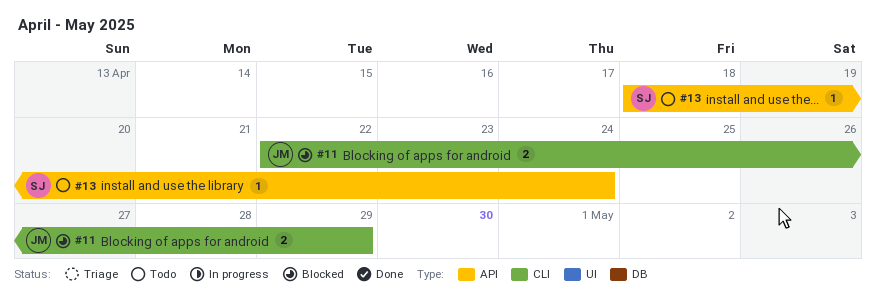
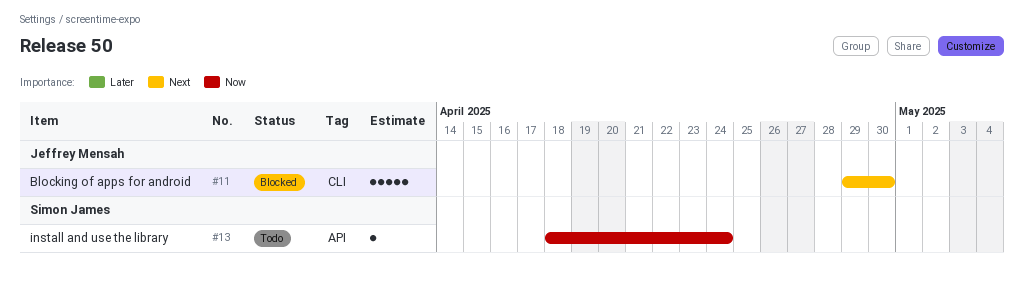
#11, estimate: 2 -> 5
#11, start: Apr 22 -> Apr 29
#11, due: Apr 29 -> Apr 30

